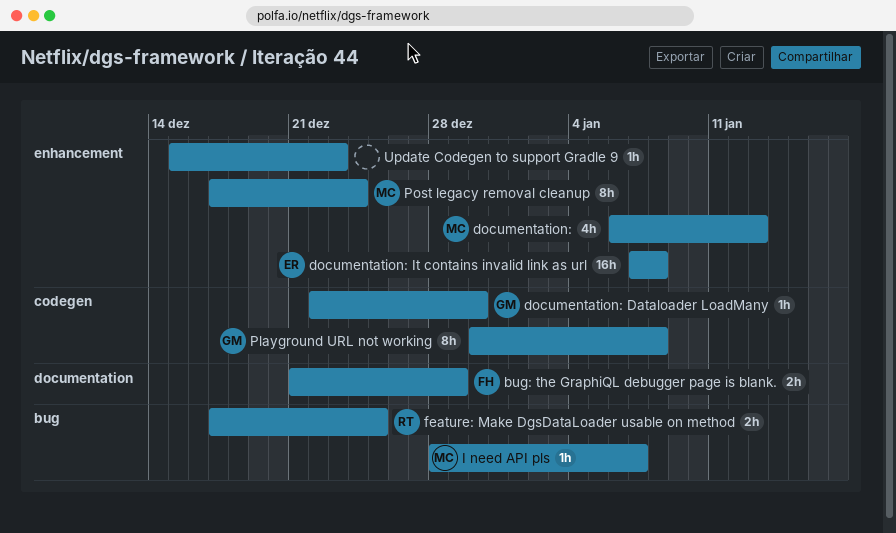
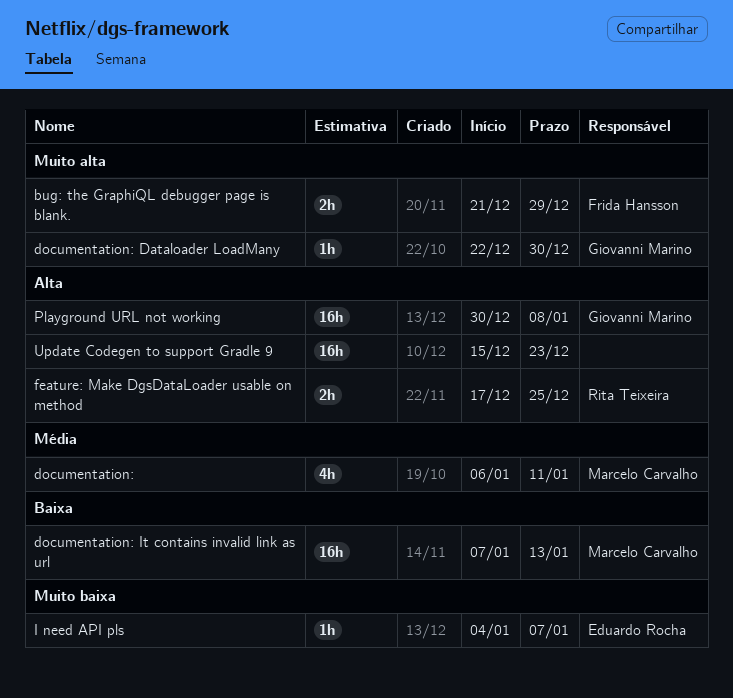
documentation:, due: Jan 13 -> Jan 11
documentation: It contains invalid link as url, owner: Eduardo Rocha -> Marcelo Carvalho
documentation: It contains invalid link as url, due: Jan 8 -> Jan 13
I need API pls, owner: Marcelo Carvalho -> Eduardo Rocha
I need API pls, start: Dec 28 -> Jan 4
Playground URL not working, estimate: 8h -> 16h
Post legacy removal cleanup: present -> none
Update Codegen to support Gradle 9, estimate: 1h -> 16h

